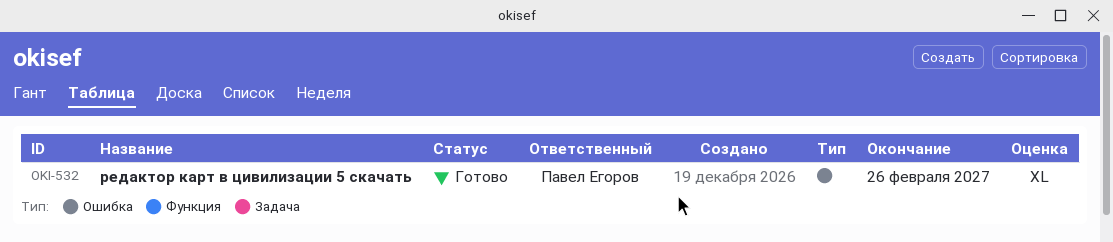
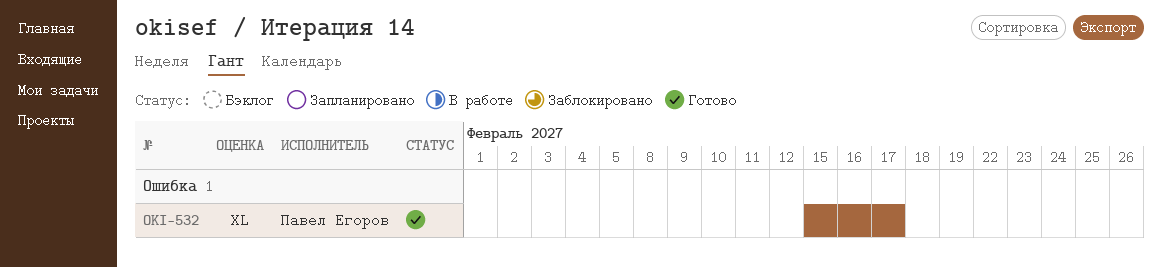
OKI-532, due: Feb 26 -> Feb 17

